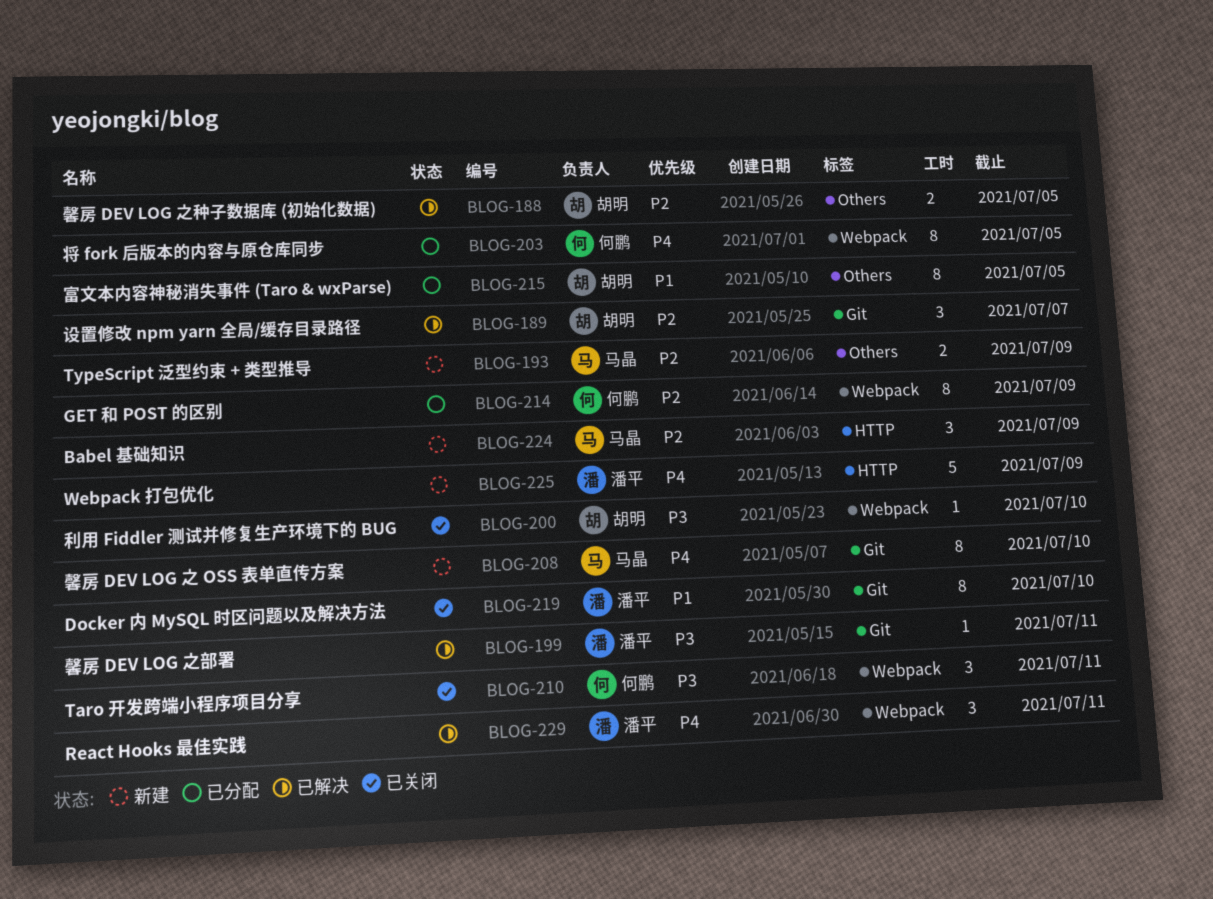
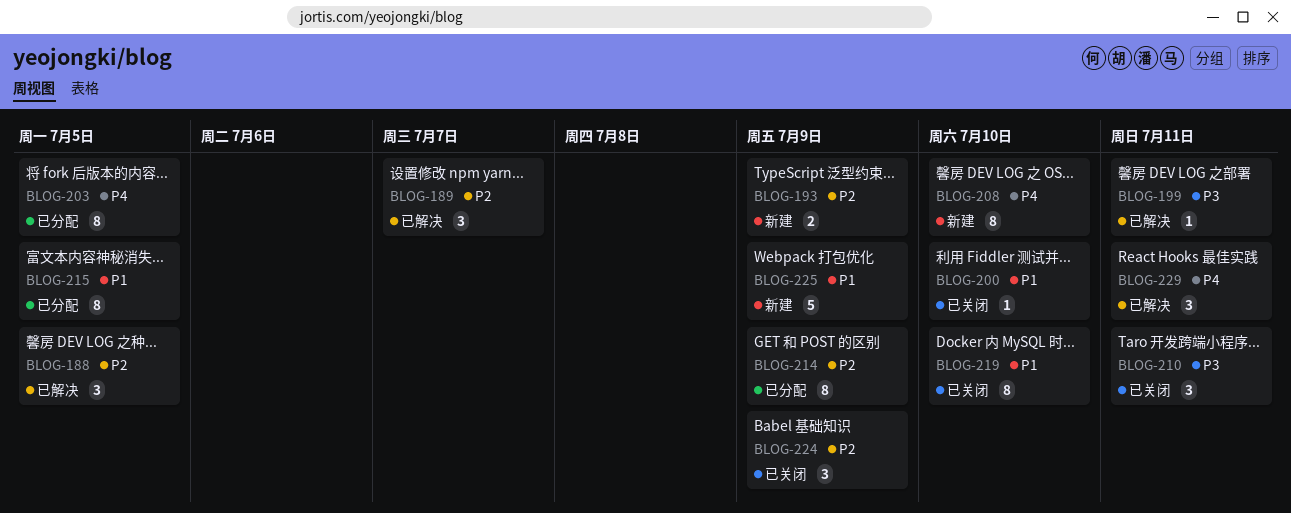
BLOG-188, estimate: 2 -> 3
BLOG-200, priority: P3 -> P1
BLOG-224, status: 新建 -> 已关闭
BLOG-225, priority: P4 -> P1

